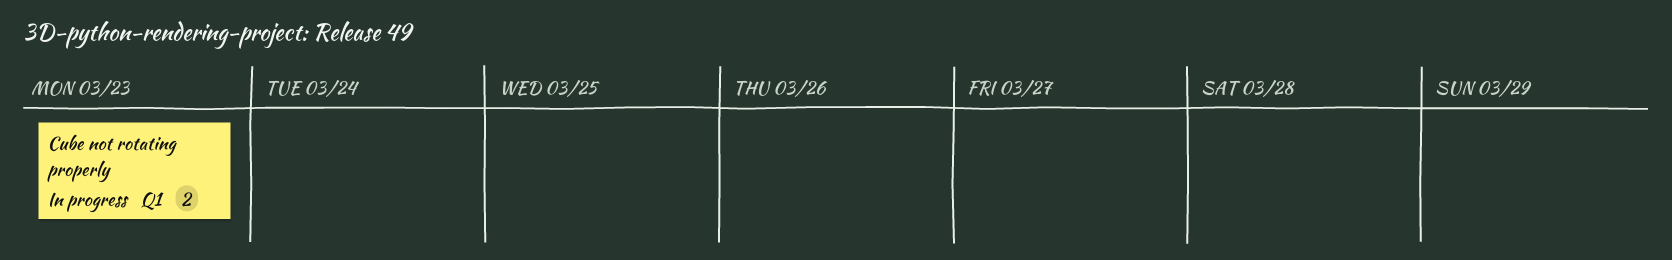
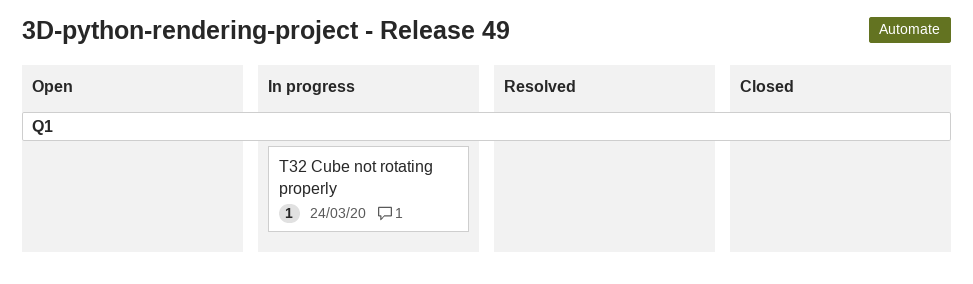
Cube not rotating properly, estimate: 2 -> 1
Cube not rotating properly, due: Mar 23 -> Mar 24

